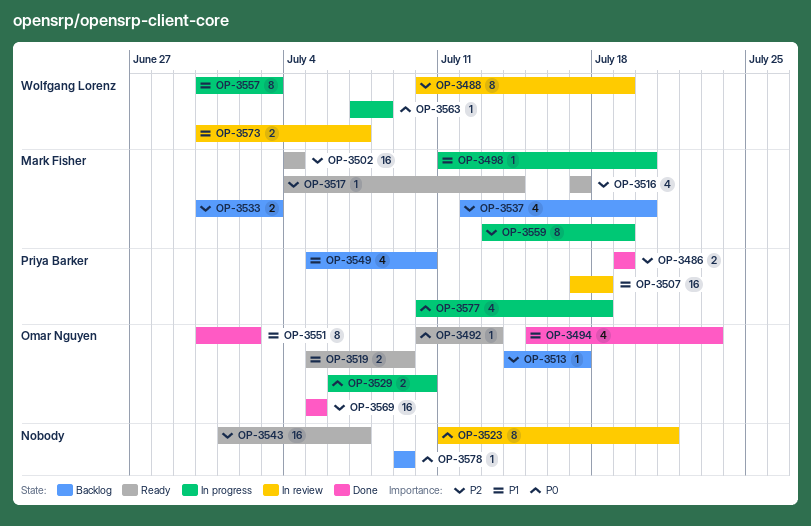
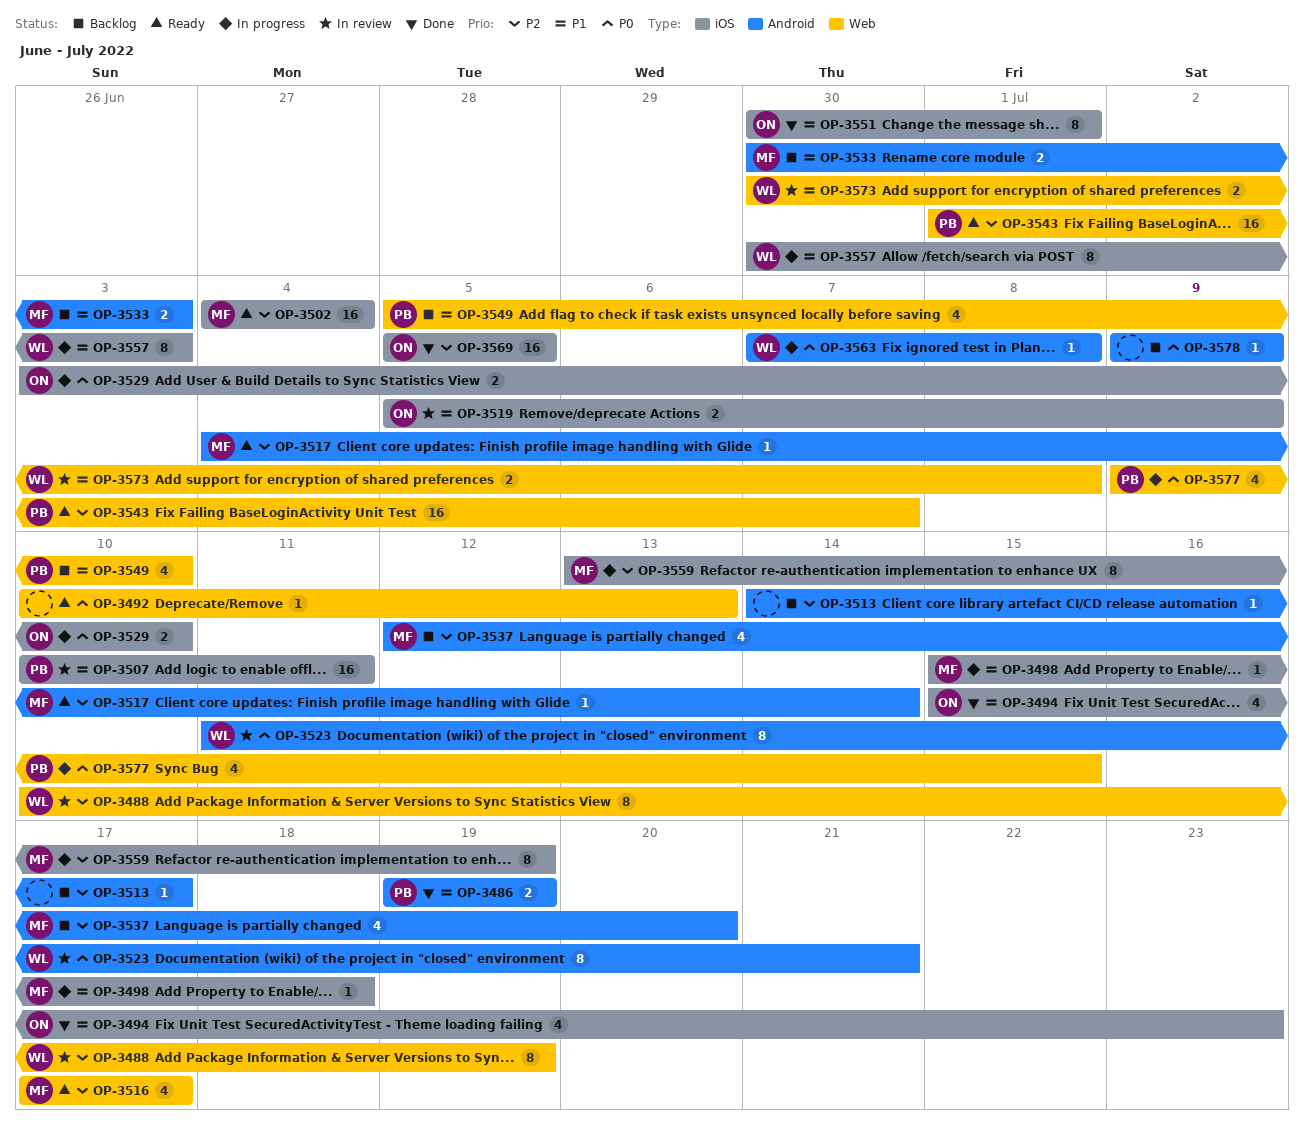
OP-3486, priority: P2 -> P1
OP-3492, owner: Omar Nguyen -> none
OP-3498, start: Jul 11 -> Jul 15
OP-3498, due: Jul 20 -> Jul 18
OP-3507, start: Jul 17 -> Jul 10
OP-3507, due: Jul 18 -> Jul 11
OP-3513, owner: Omar Nguyen -> none
OP-3519, status: Ready -> In review
OP-3523, owner: none -> Wolfgang Lorenz
OP-3529, start: Jul 6 -> Jul 3
OP-3533, priority: P2 -> P1
OP-3543, owner: none -> Priya Barker
OP-3551, due: Jul 2 -> Jul 1
OP-3573, due: Jul 7 -> Jul 8
OP-3577, start: Jul 10 -> Jul 9
OP-3577, due: Jul 18 -> Jul 15

